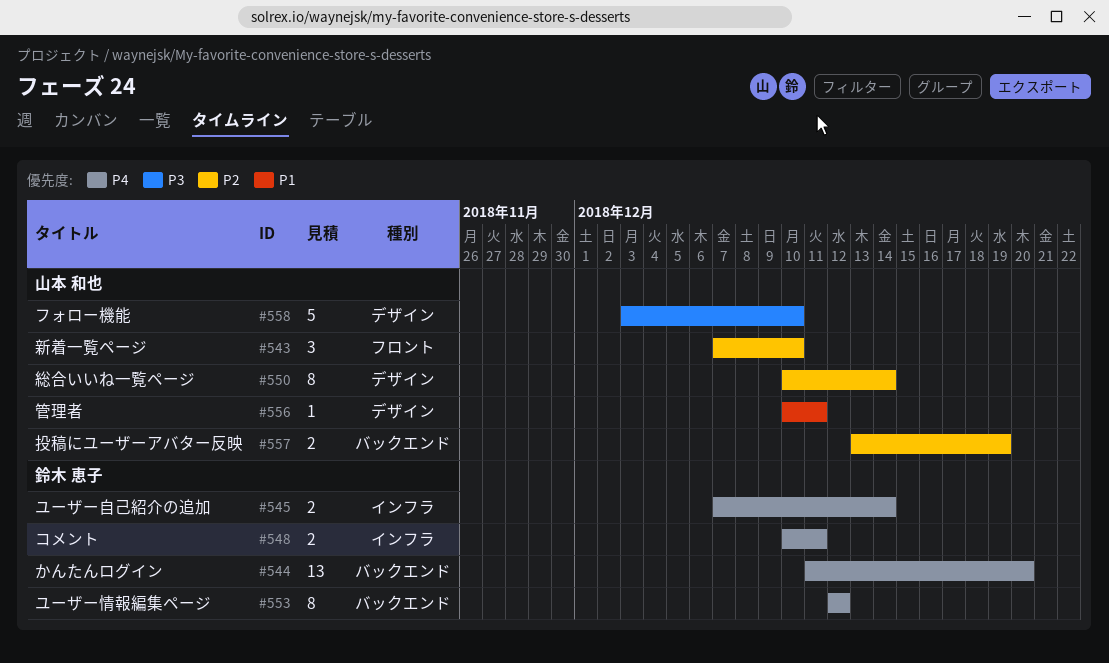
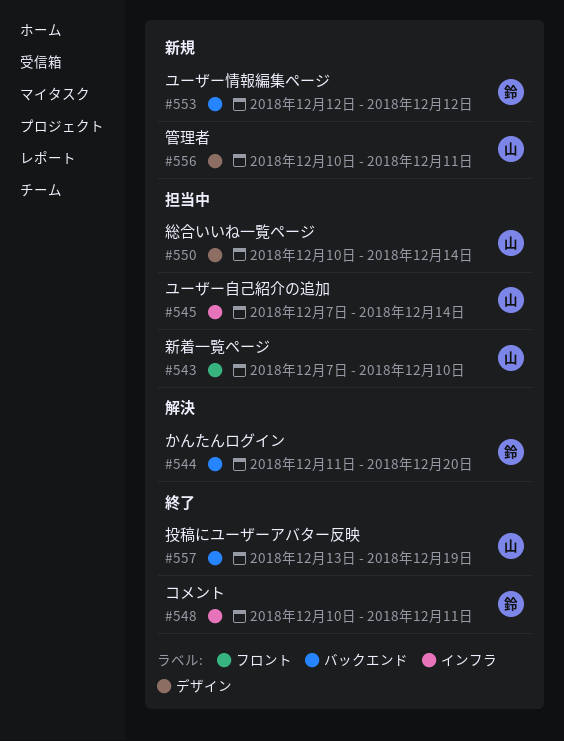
#545, owner: 鈴木 恵子 -> 山本 和也
#558: present -> none

